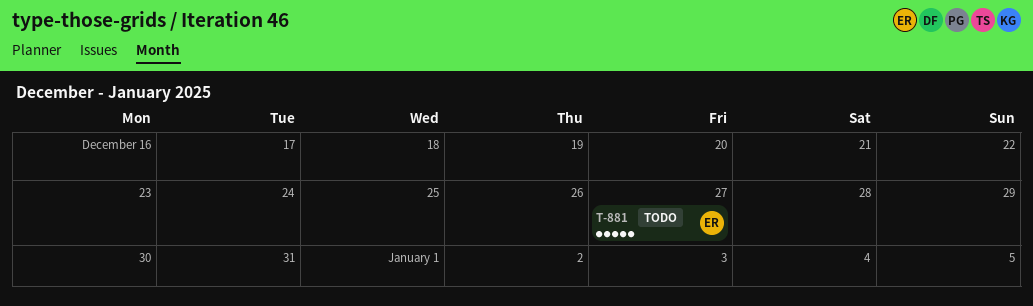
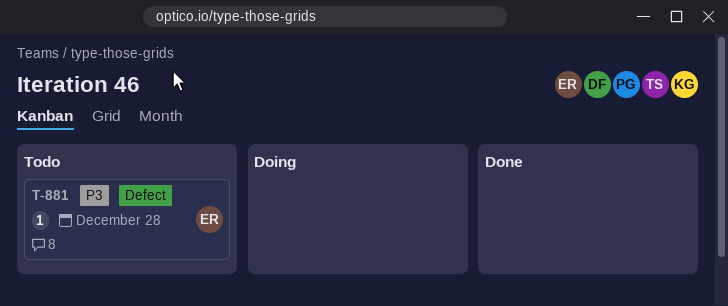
T-881, estimate: 5 -> 1
T-881, due: Dec 27 -> Dec 28

